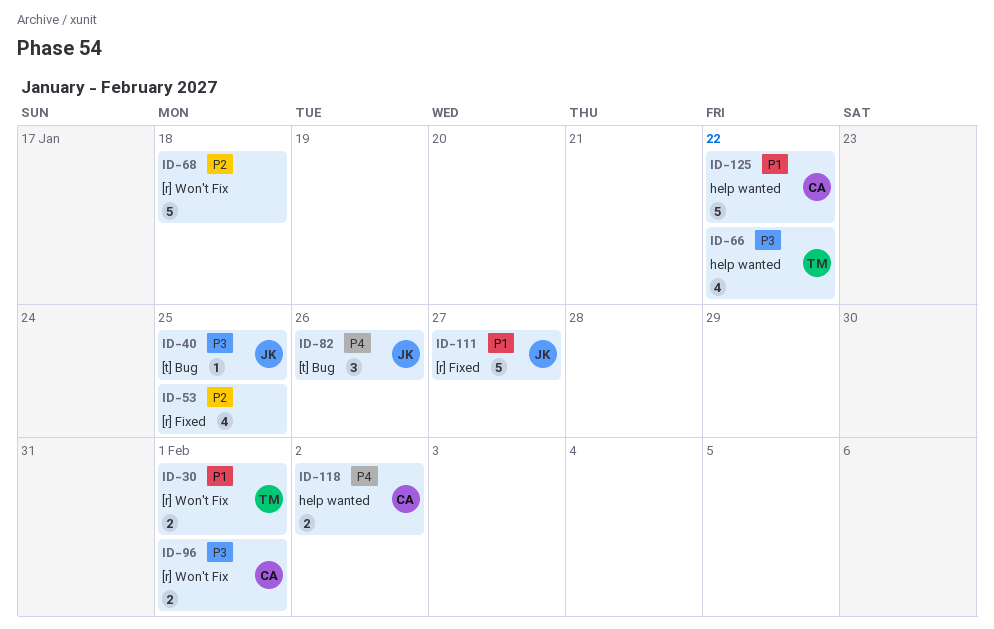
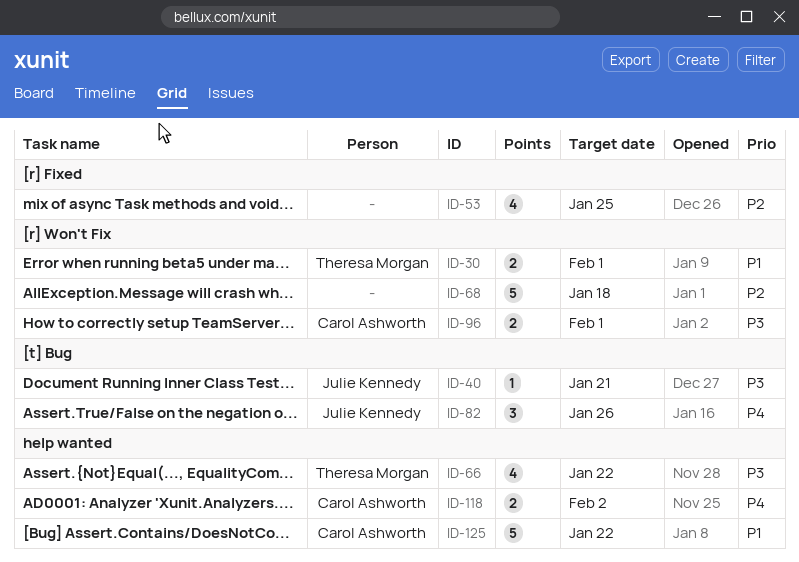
ID-40, due: Jan 25 -> Jan 21
ID-111: present -> none

